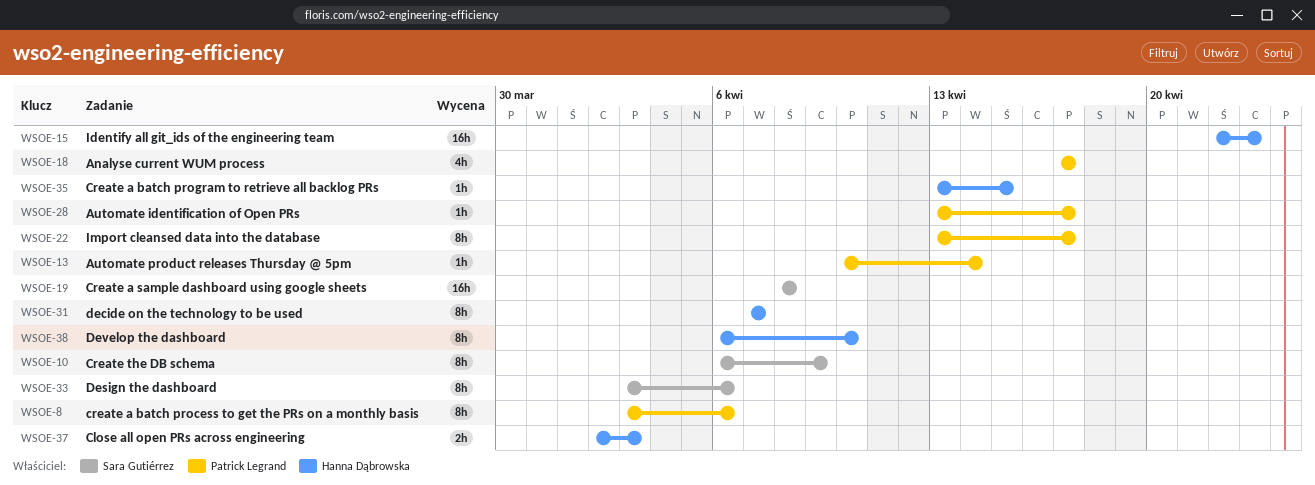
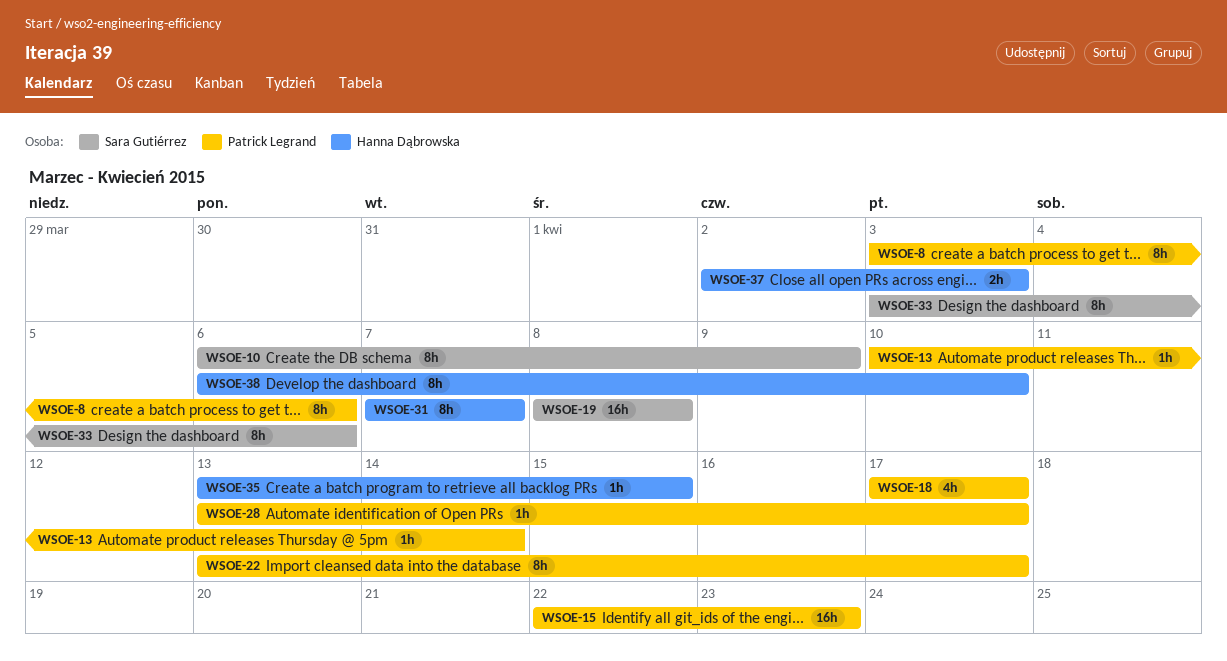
WSOE-15, owner: Hanna Dąbrowska -> Patrick Legrand

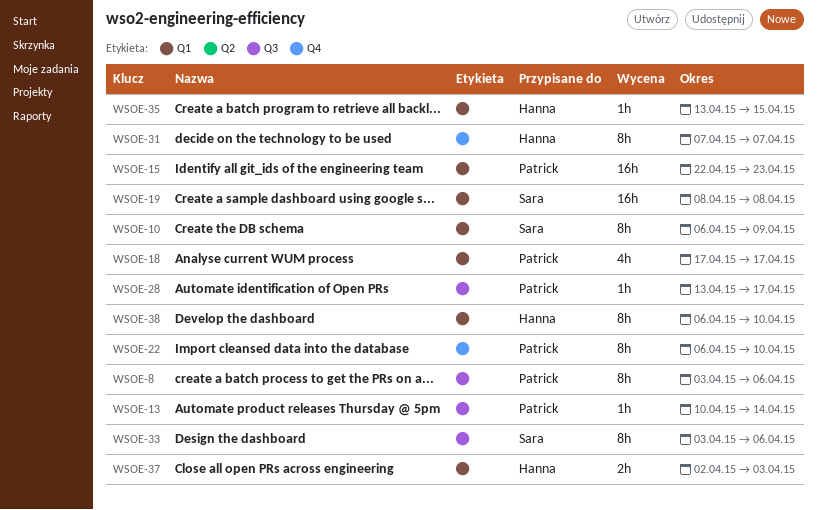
WSOE-22, start: Apr 13 -> Apr 6
WSOE-22, due: Apr 17 -> Apr 10

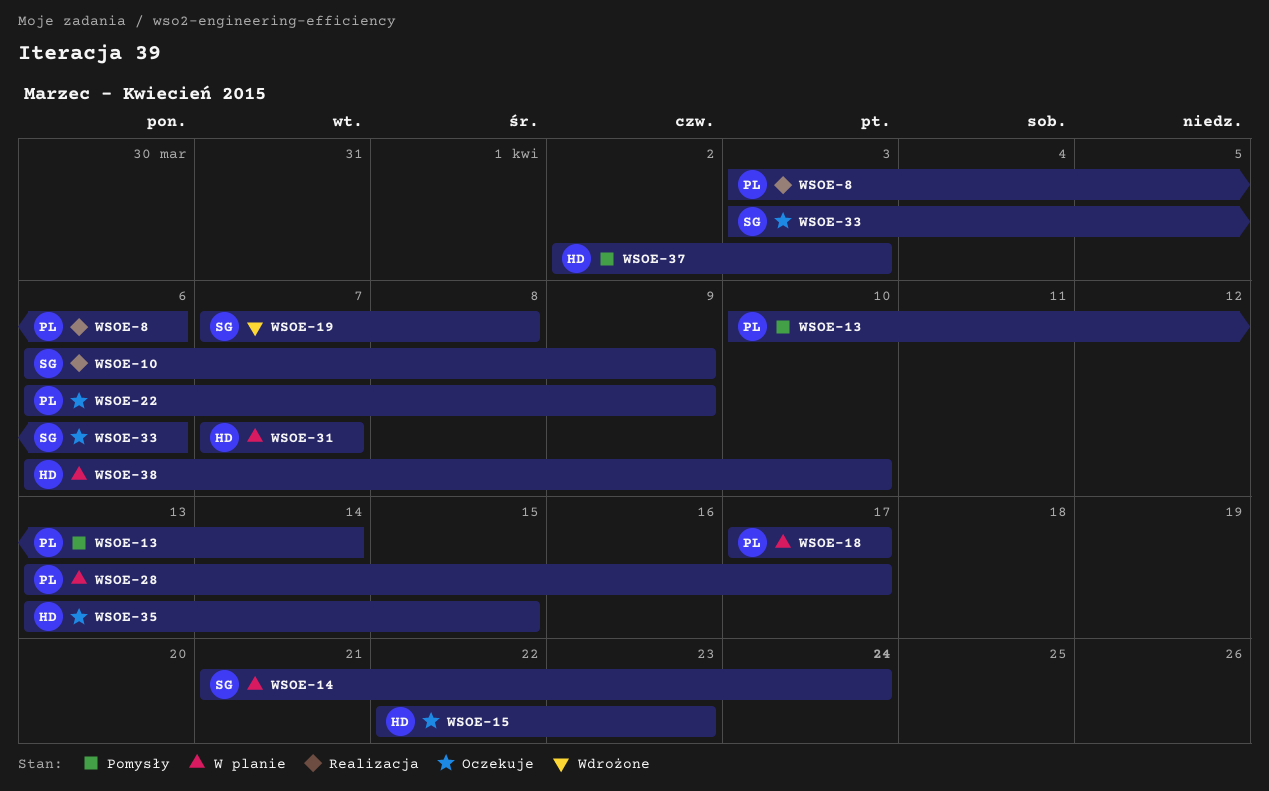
WSOE-14: none -> present
WSOE-15, owner: Patrick -> Hanna
WSOE-19, start: Apr 8 -> Apr 7
WSOE-22, due: Apr 10 -> Apr 9

